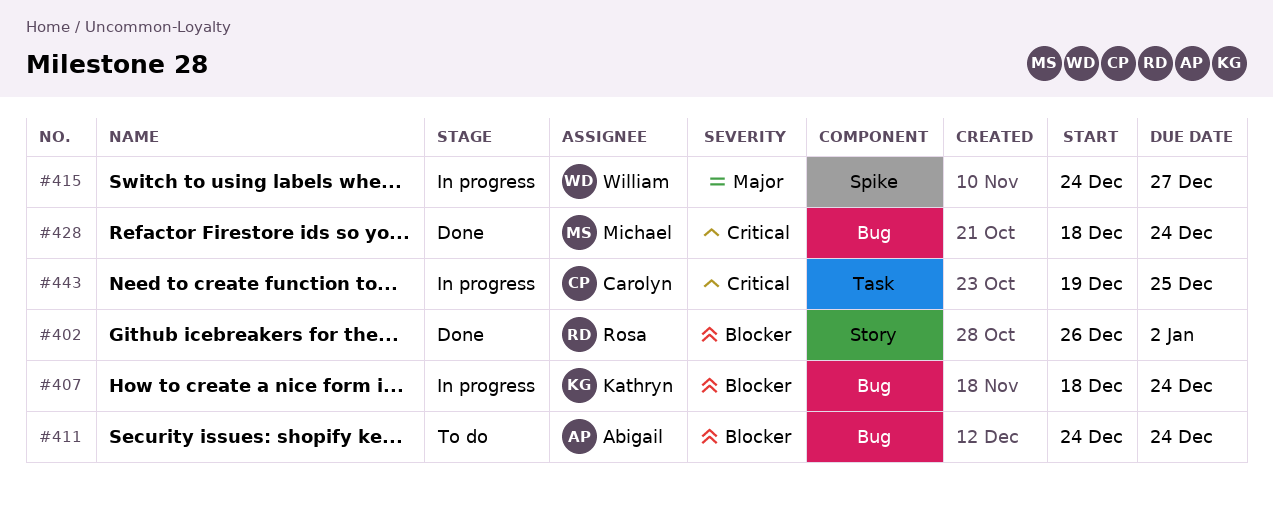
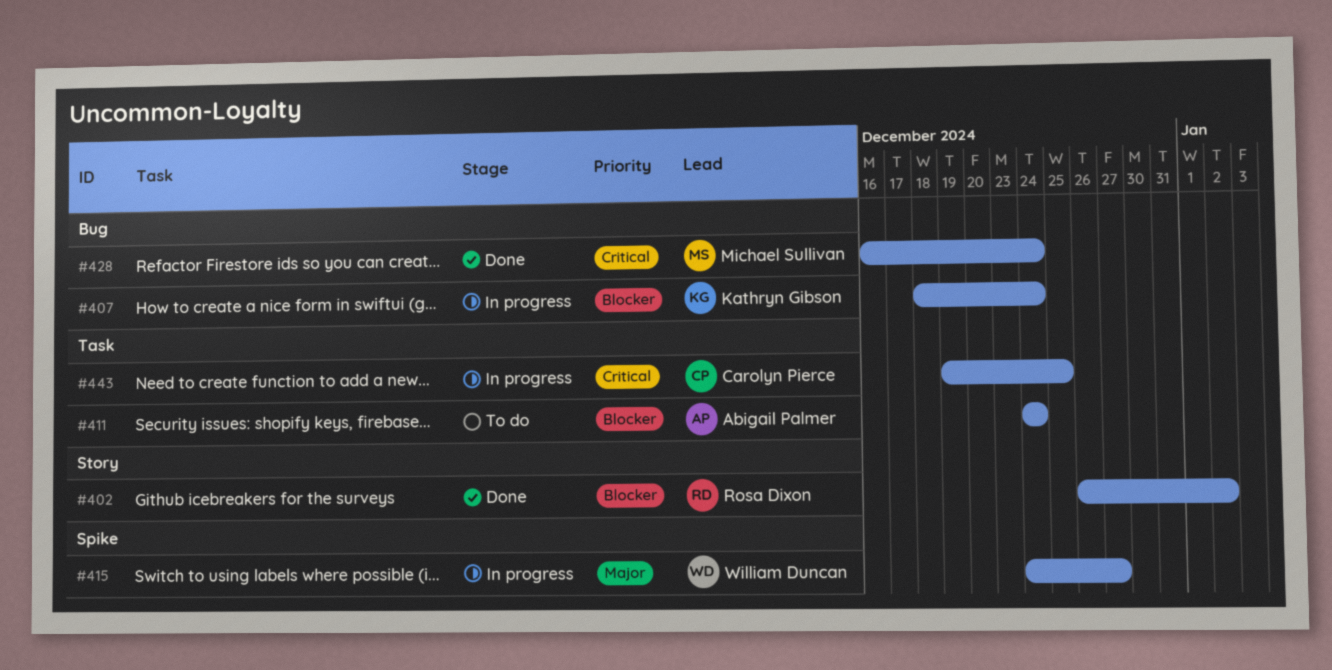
#411, label: Bug -> Task
#428, start: Dec 18 -> Dec 16

